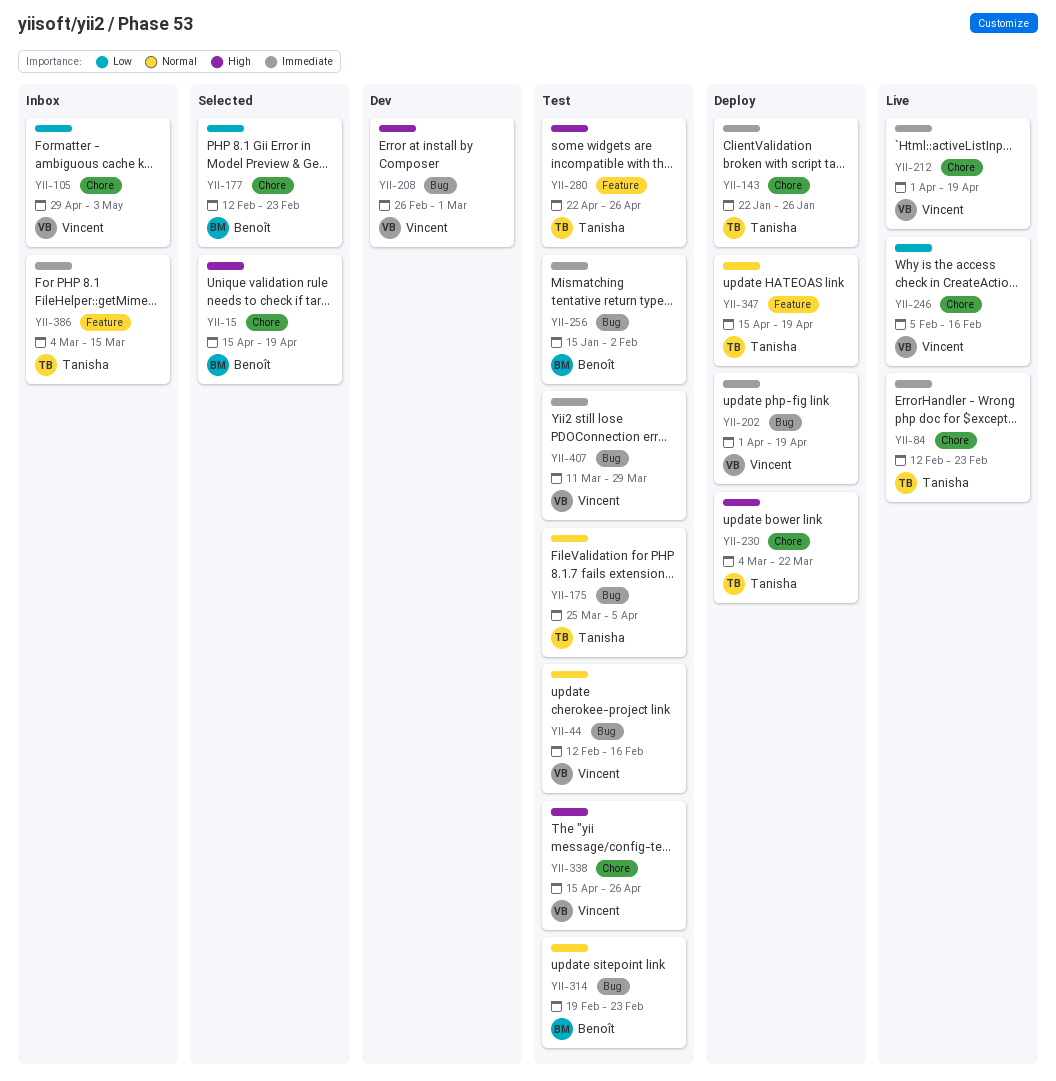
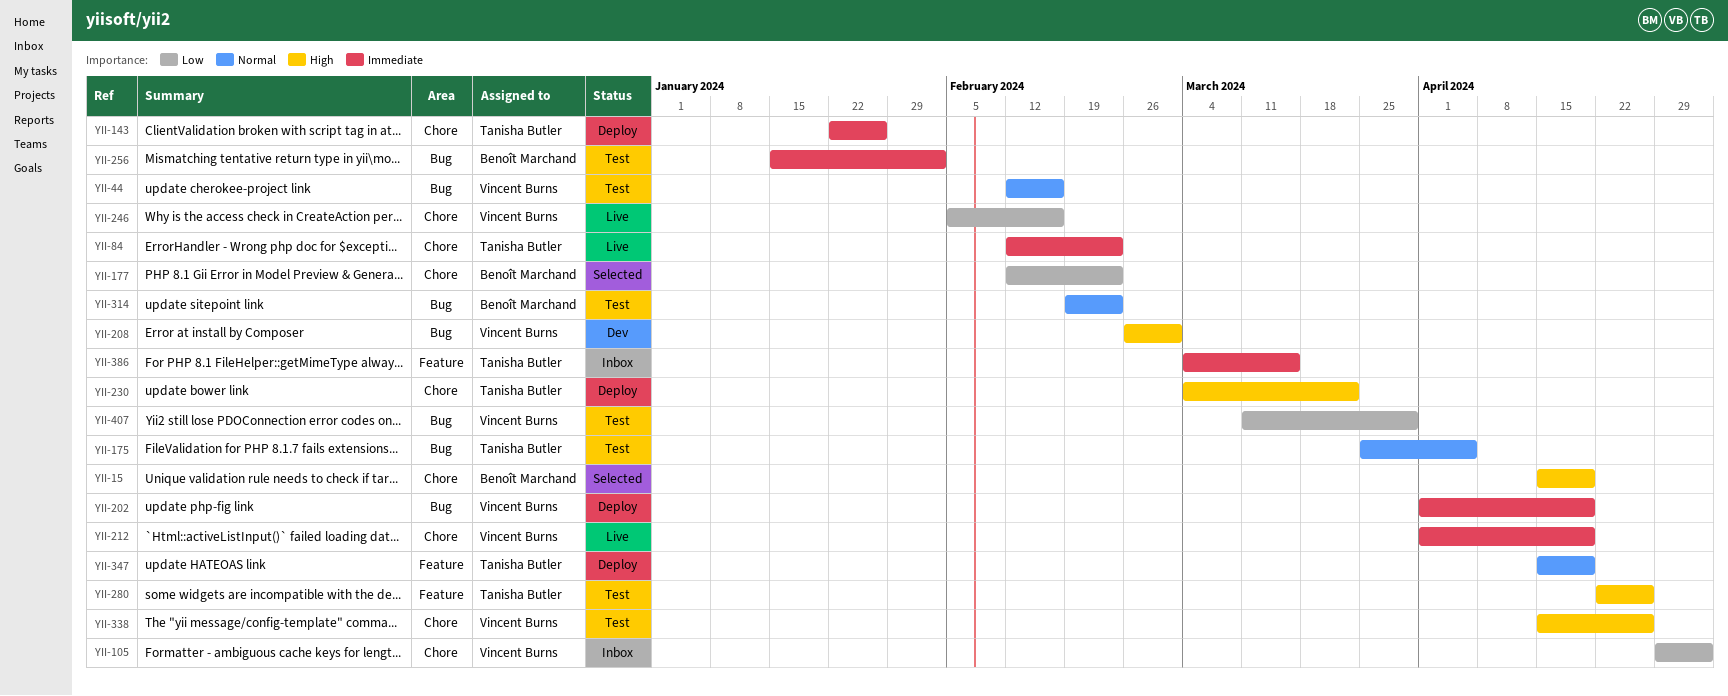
YII-407, priority: Immediate -> Low

